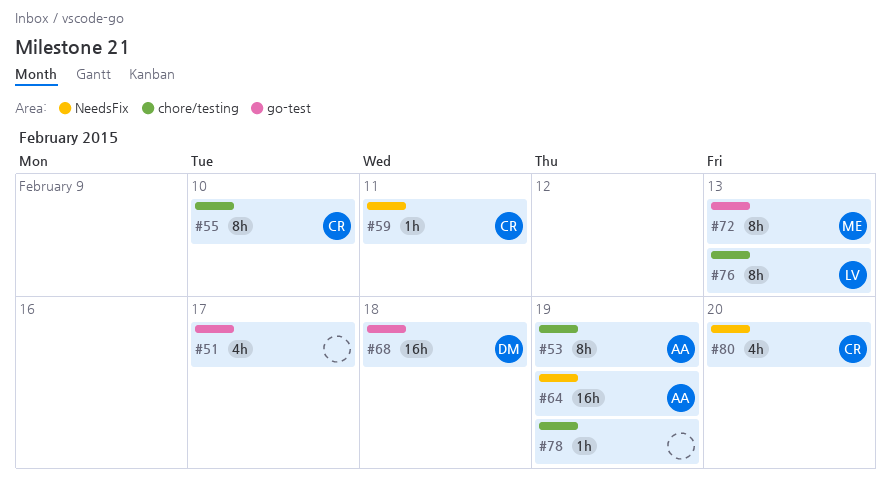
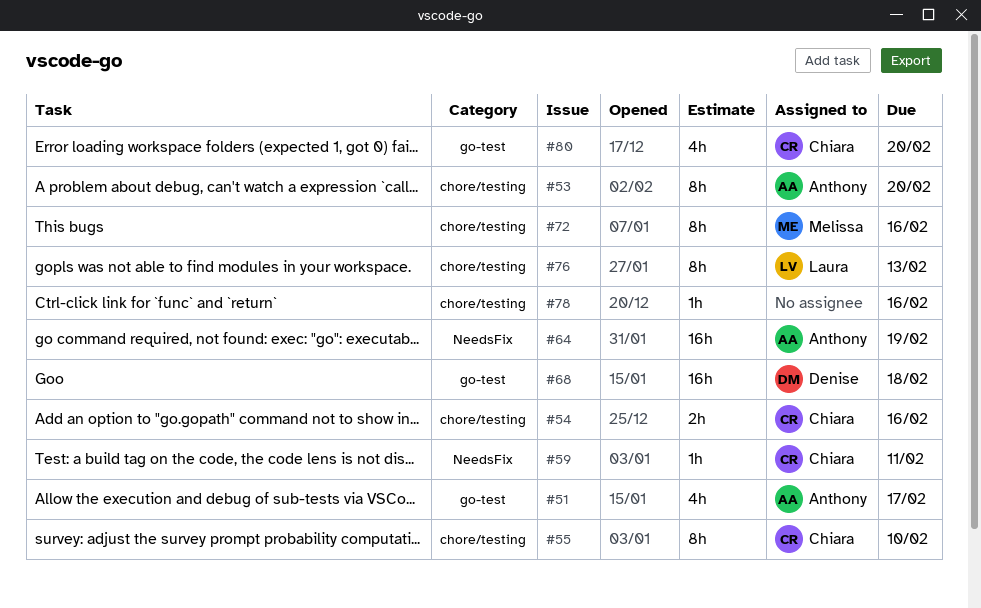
#51, owner: none -> Anthony
#53, due: Feb 19 -> Feb 20
#54: none -> present
#72, label: go-test -> chore/testing
#72, due: Feb 13 -> Feb 16
#78, due: Feb 19 -> Feb 16
#80, label: NeedsFix -> go-test

